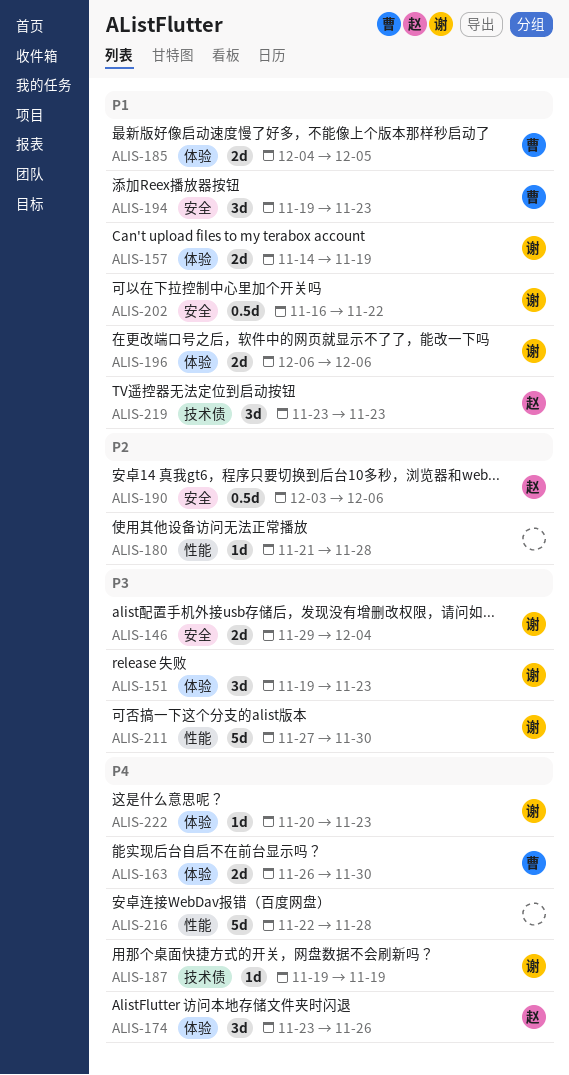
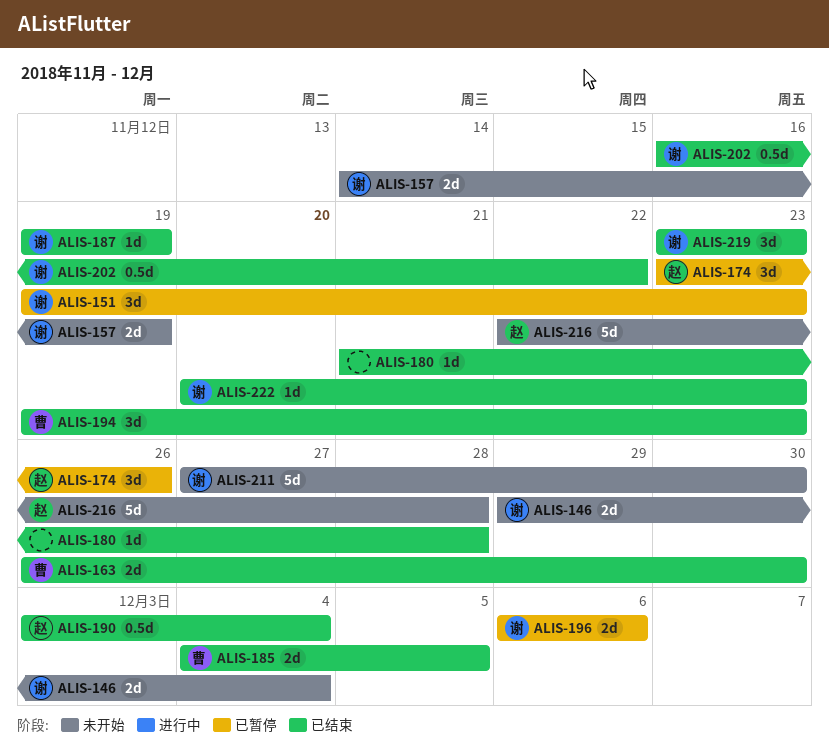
ALIS-190, due: Dec 6 -> Dec 4
ALIS-216, owner: none -> 赵
ALIS-219, owner: 赵 -> 谢

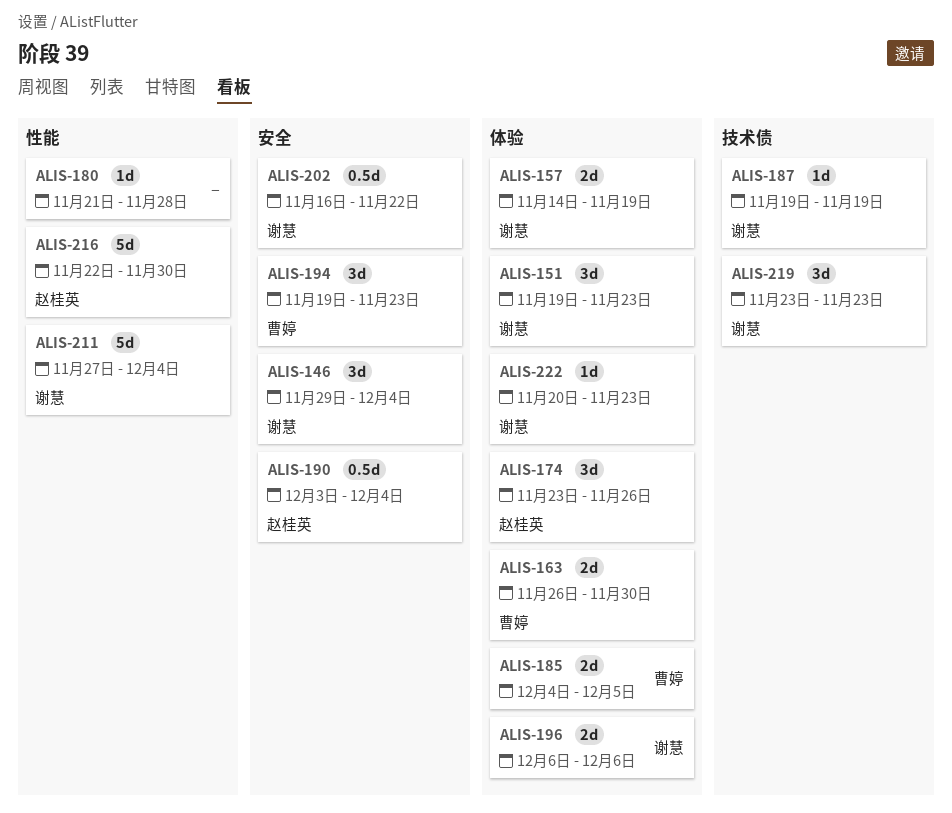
ALIS-146, estimate: 2d -> 3d
ALIS-211, due: Nov 30 -> Dec 4
ALIS-216, due: Nov 28 -> Nov 30

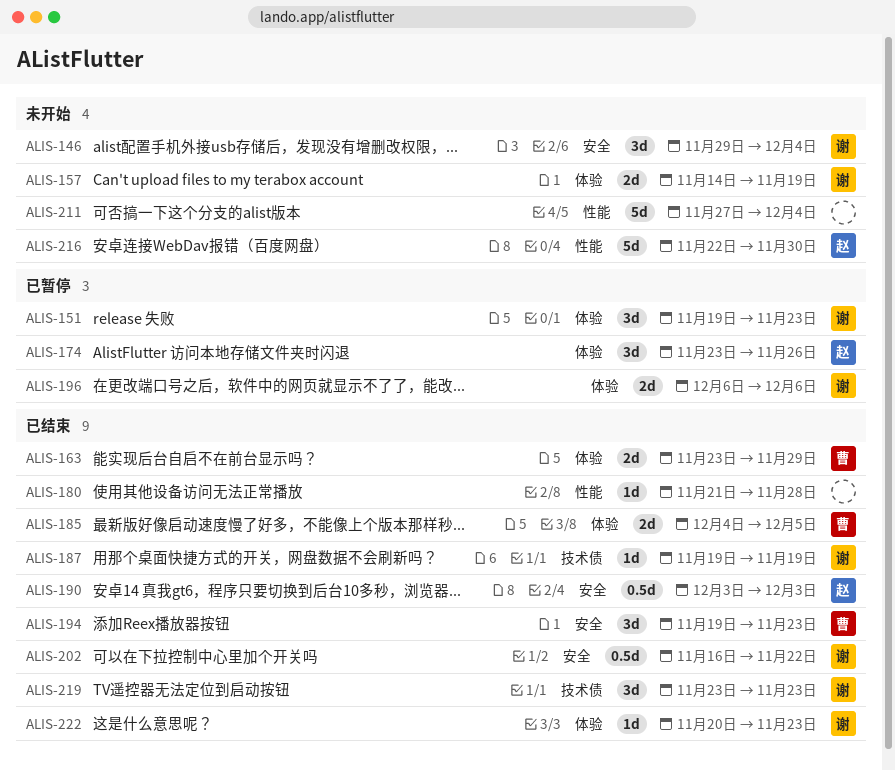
ALIS-163, start: Nov 26 -> Nov 23
ALIS-163, due: Nov 30 -> Nov 29
ALIS-190, due: Dec 4 -> Dec 3
ALIS-211, owner: 谢慧 -> none

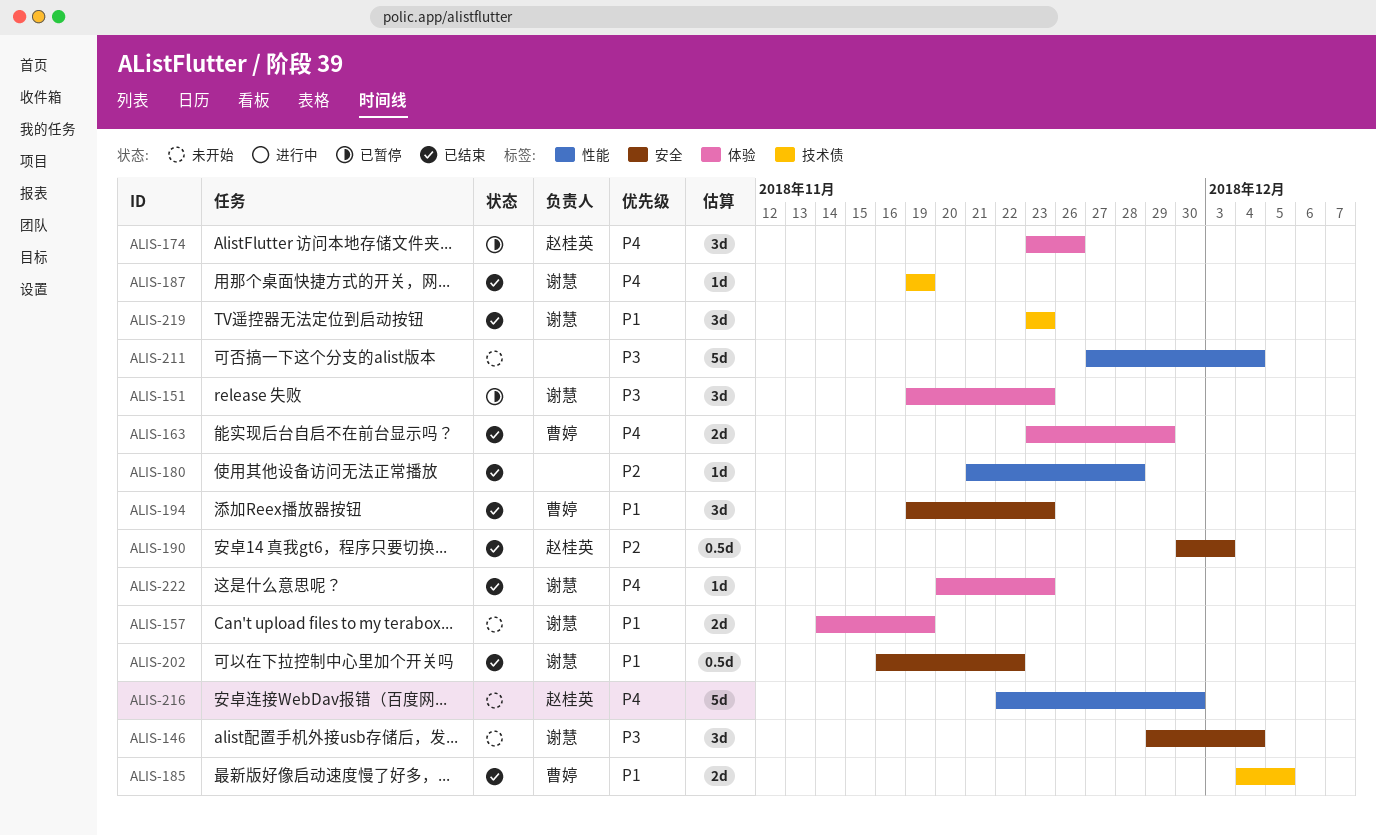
ALIS-185, label: 体验 -> 技术债
ALIS-190, start: Dec 3 -> Nov 30
ALIS-196: present -> none

